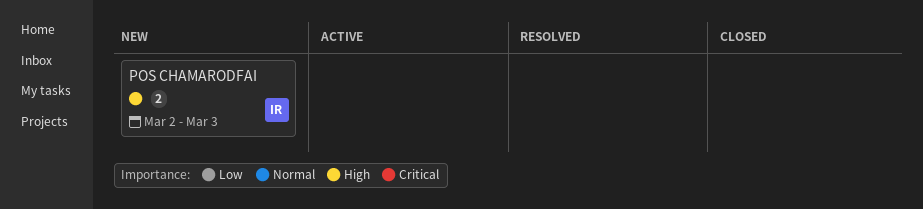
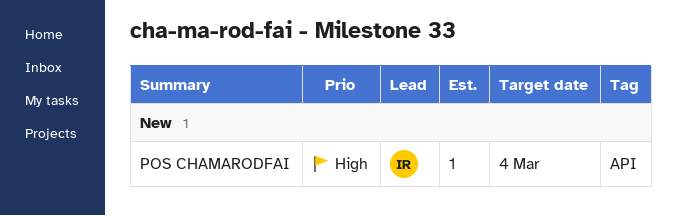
POS CHAMARODFAI, estimate: 2 -> 1
POS CHAMARODFAI, due: Mar 3 -> Mar 4

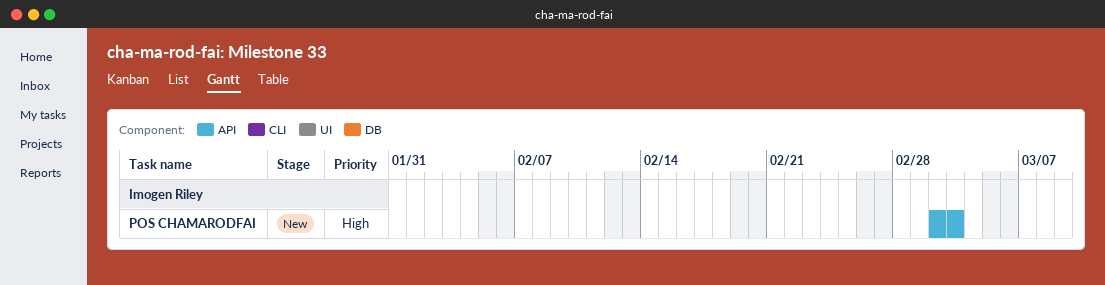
POS CHAMARODFAI, due: Mar 4 -> Mar 3

